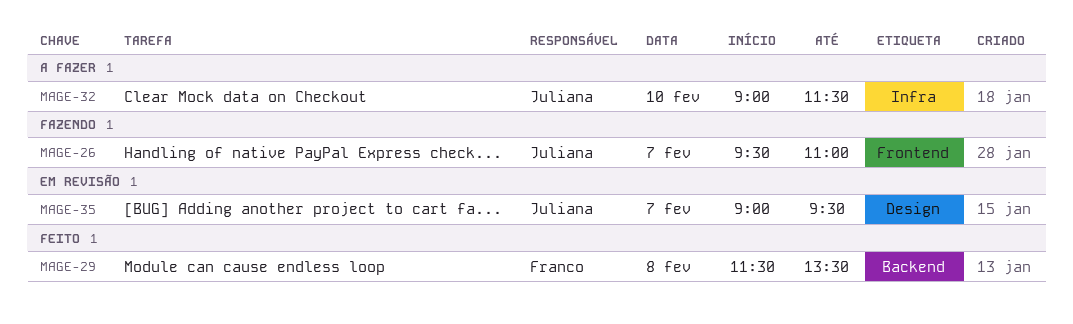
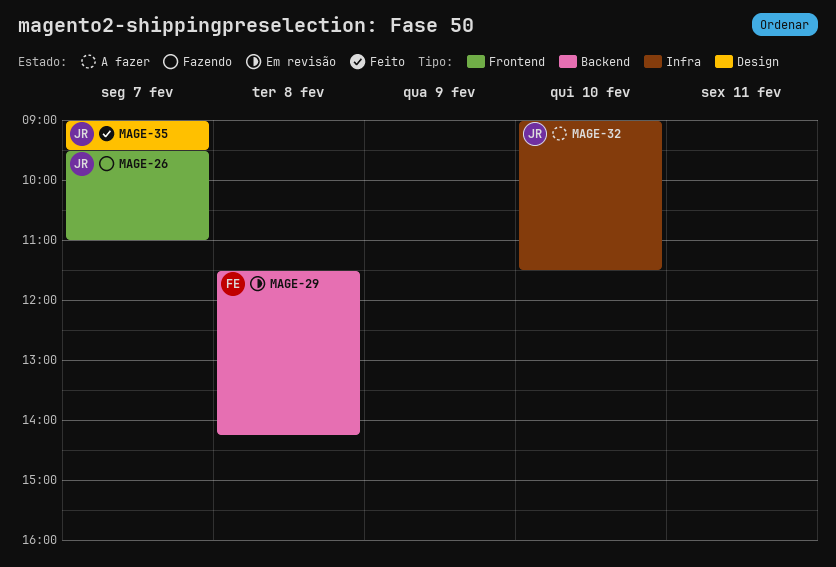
MAGE-29, status: Feito -> Em revisão
MAGE-29, ends: 13:30 -> 14:15
MAGE-35, status: Em revisão -> Feito

